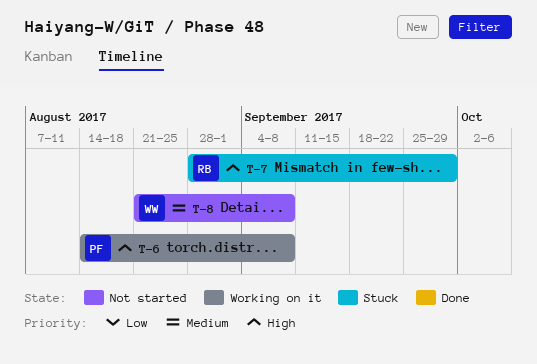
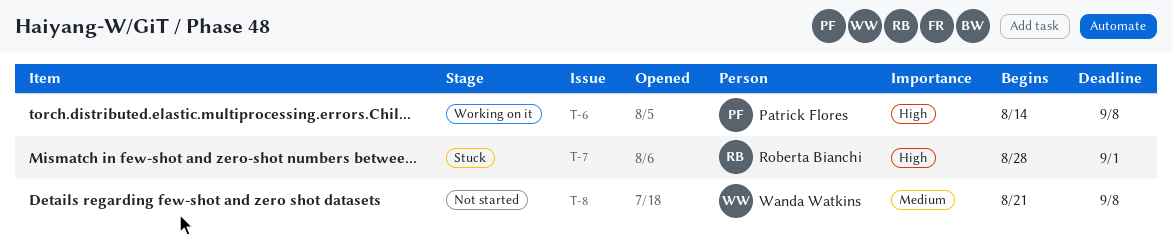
T-7, due: Sep 29 -> Sep 1

